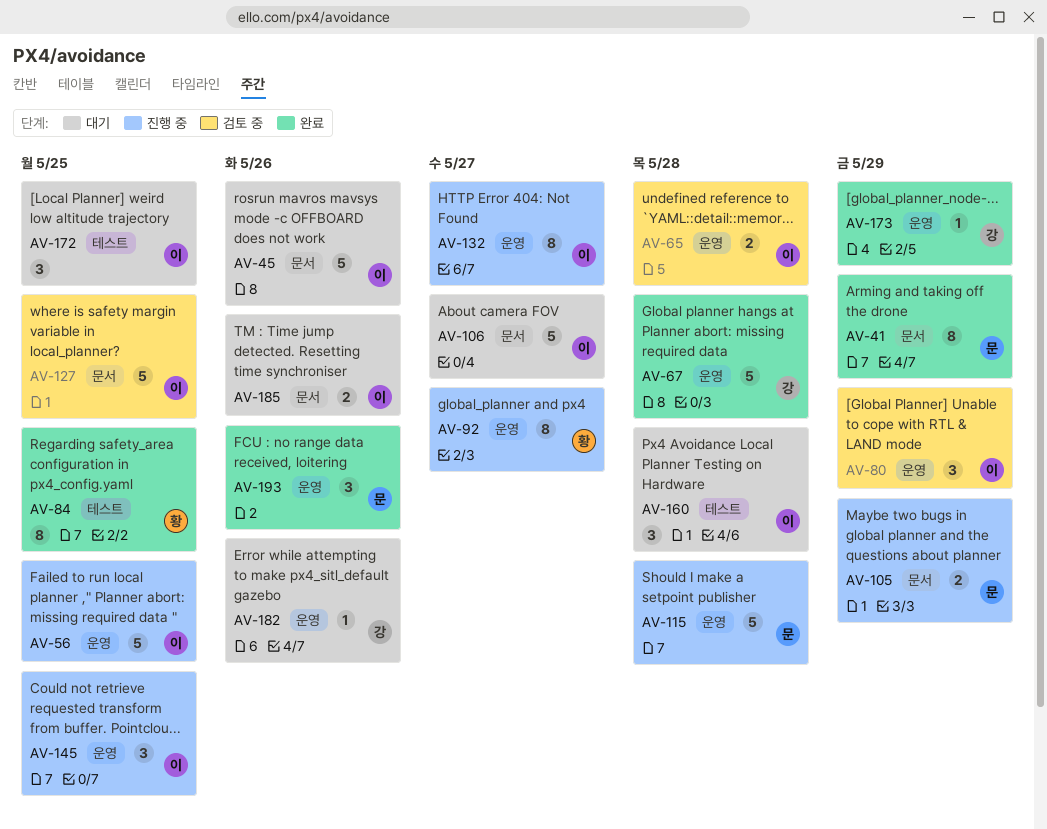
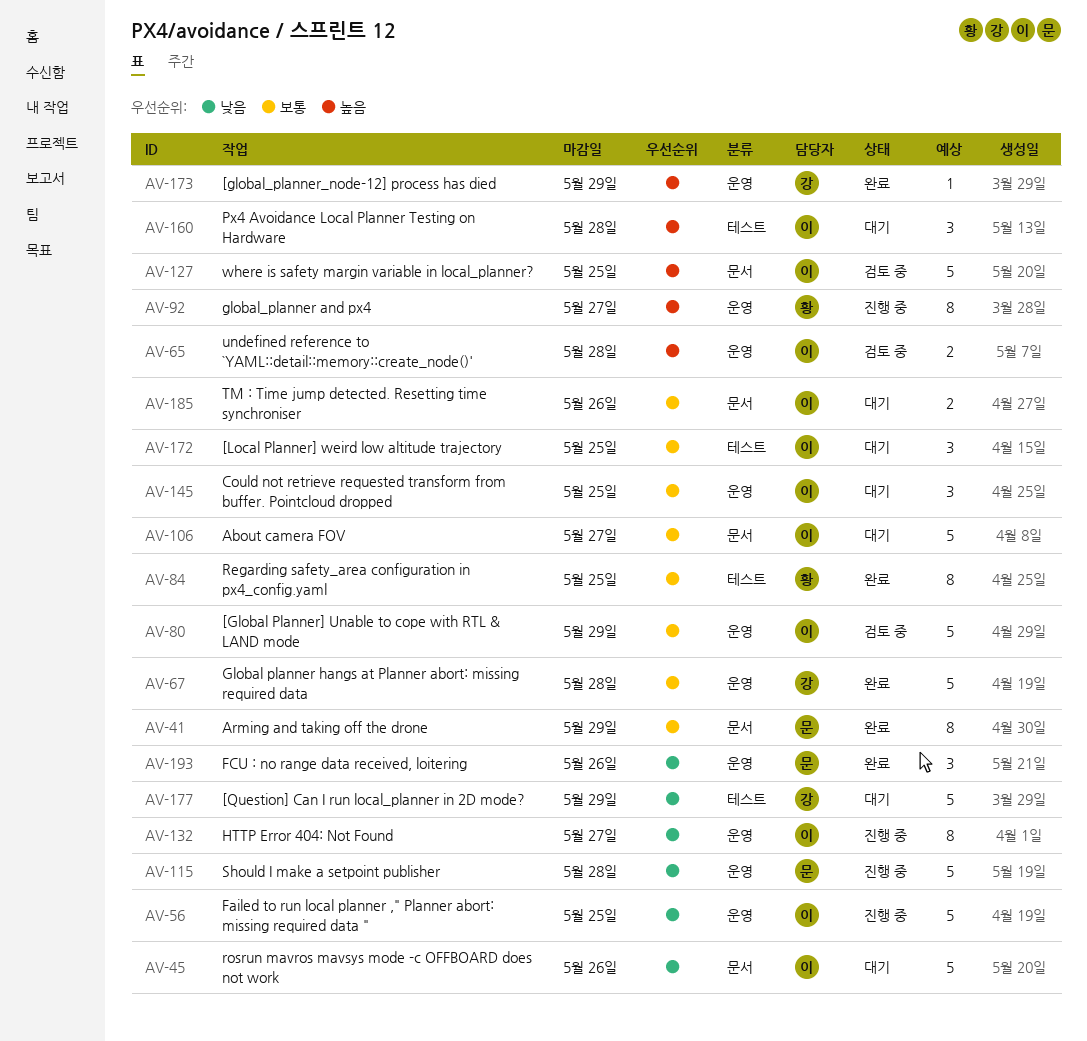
AV-80, estimate: 3 -> 5
AV-105: present -> none
AV-145, status: 진행 중 -> 대기
AV-177: none -> present
AV-182: present -> none

